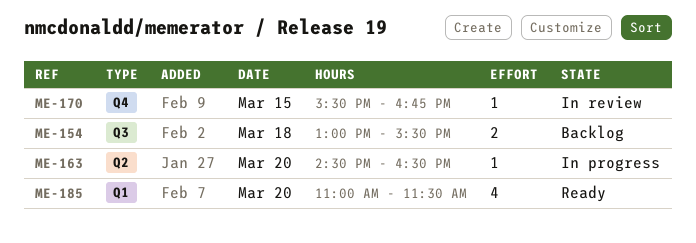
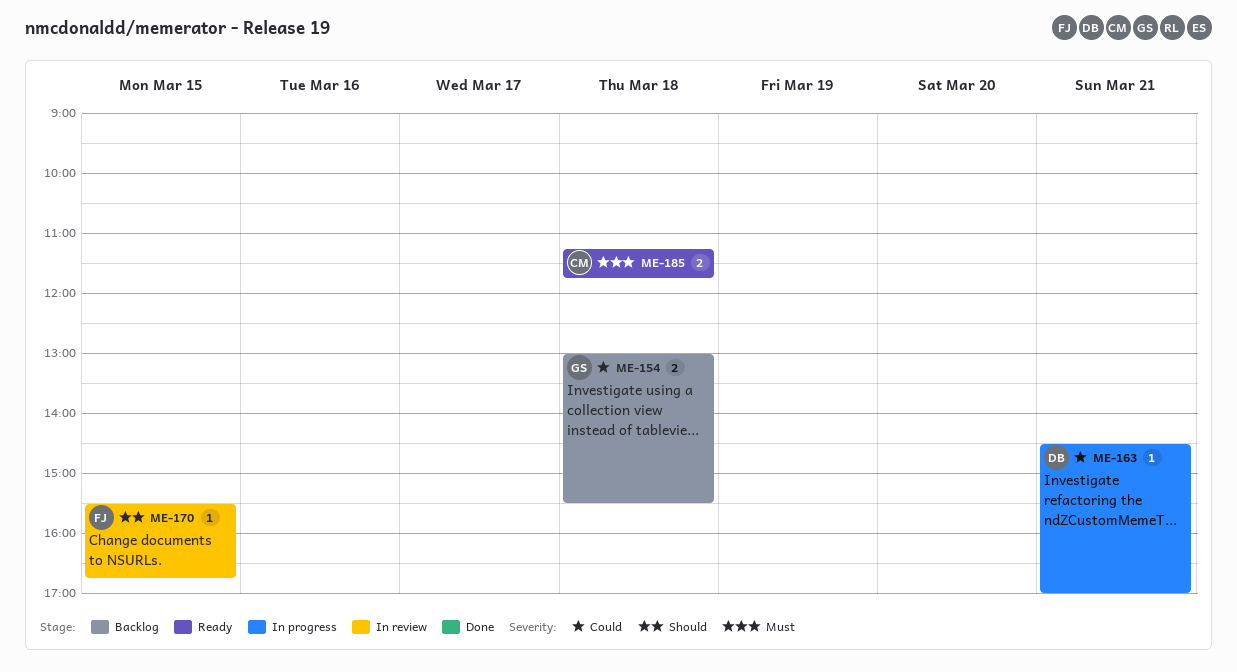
ME-163, day: Mar 20 -> Mar 21
ME-163, ends: 16:30 -> 17:00
ME-185, estimate: 4 -> 2
ME-185, day: Mar 20 -> Mar 18
ME-185, begins: 11:00 -> 11:15
ME-185, ends: 11:30 -> 11:45

